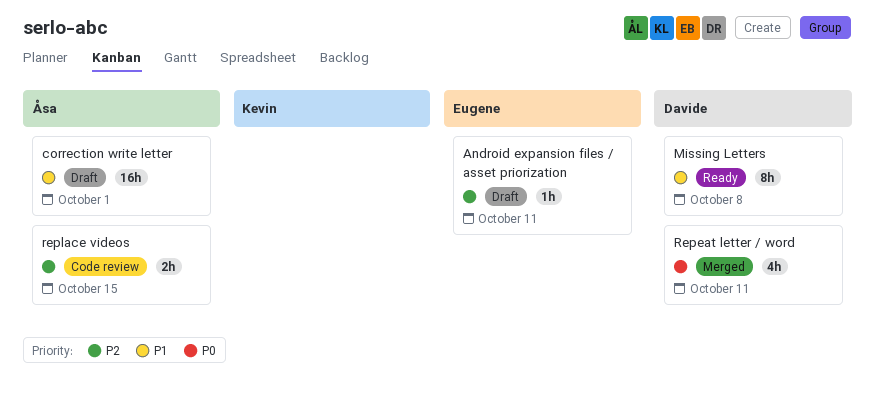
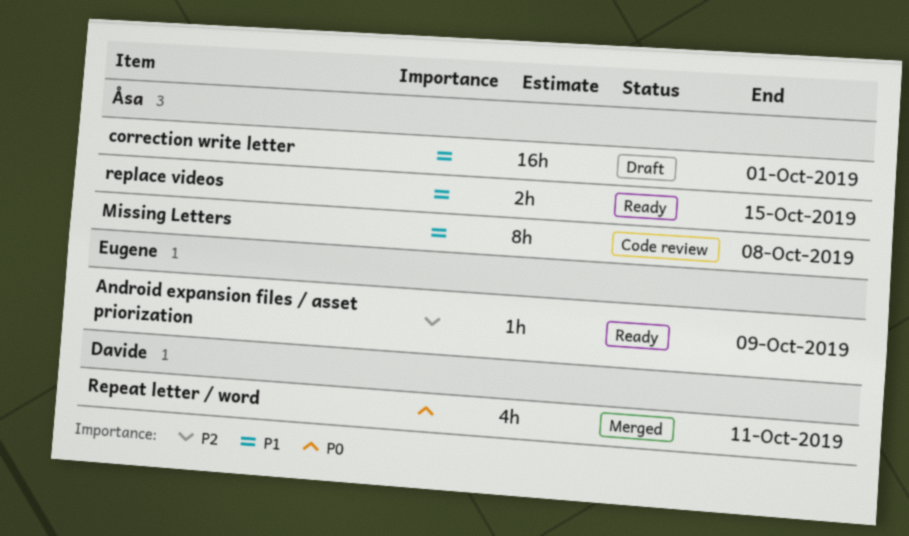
Android expansion files / asset priorization, status: Draft -> Ready
Android expansion files / asset priorization, due: Oct 11 -> Oct 9
Missing Letters, status: Ready -> Code review
Missing Letters, owner: Davide -> Åsa
replace videos, status: Code review -> Ready
replace videos, priority: P2 -> P1

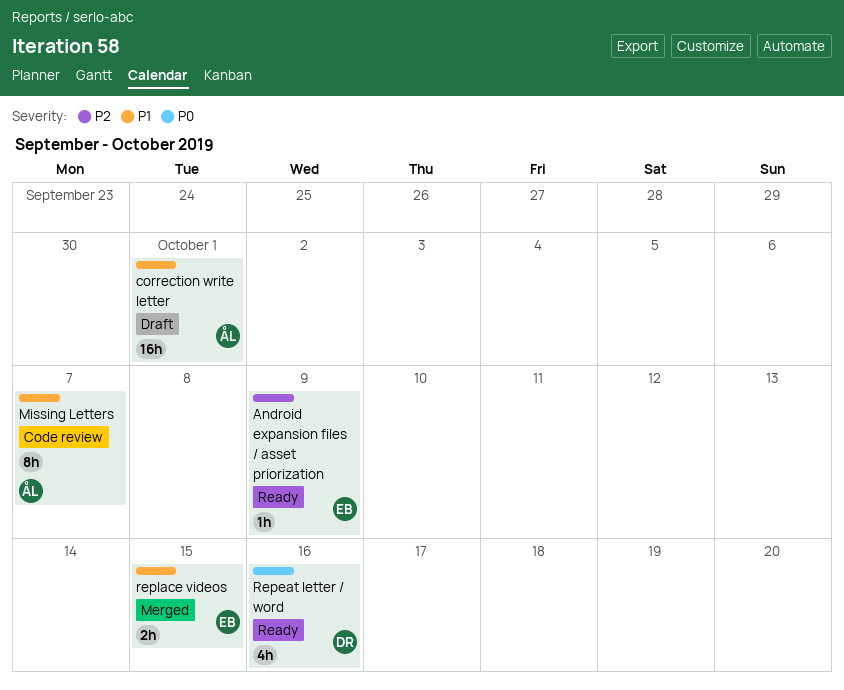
Missing Letters, due: Oct 8 -> Oct 7
Repeat letter / word, status: Merged -> Ready
Repeat letter / word, due: Oct 11 -> Oct 16
replace videos, status: Ready -> Merged
replace videos, owner: Åsa -> Eugene

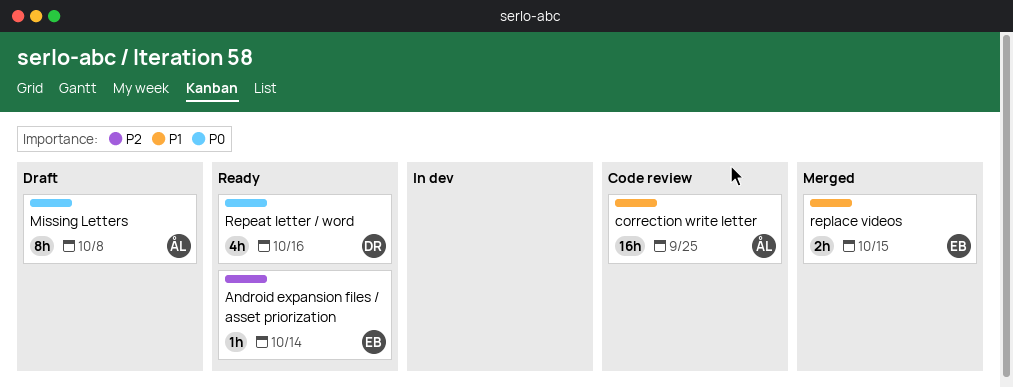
Android expansion files / asset priorization, due: Oct 9 -> Oct 14
correction write letter, status: Draft -> Code review
correction write letter, due: Oct 1 -> Sep 25
Missing Letters, status: Code review -> Draft
Missing Letters, priority: P1 -> P0
Missing Letters, due: Oct 7 -> Oct 8

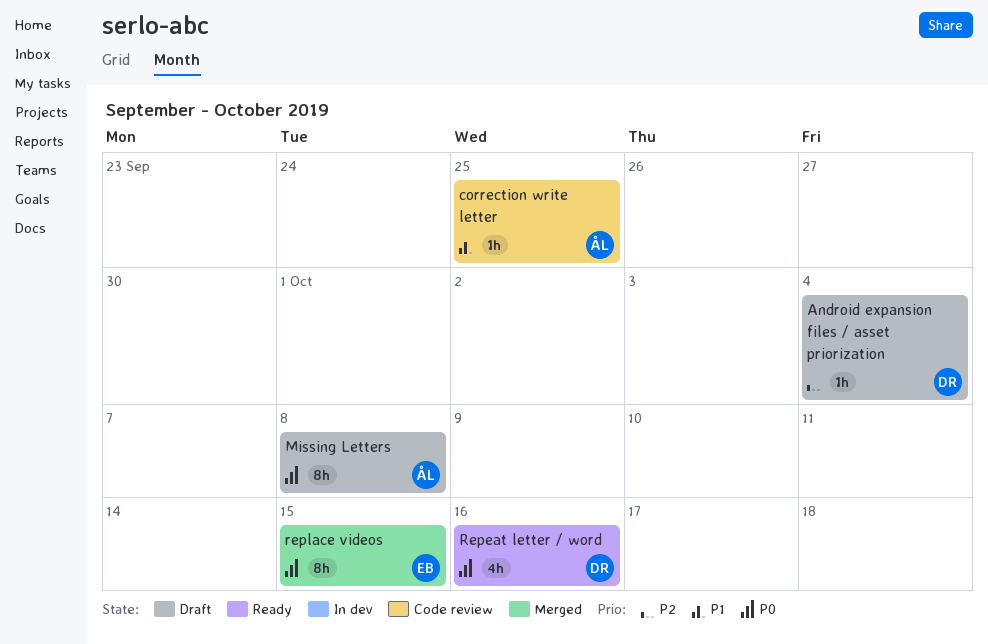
Android expansion files / asset priorization, status: Ready -> Draft
Android expansion files / asset priorization, owner: EB -> DR
Android expansion files / asset priorization, due: Oct 14 -> Oct 4
correction write letter, estimate: 16h -> 1h
replace videos, priority: P1 -> P0
replace videos, estimate: 2h -> 8h

